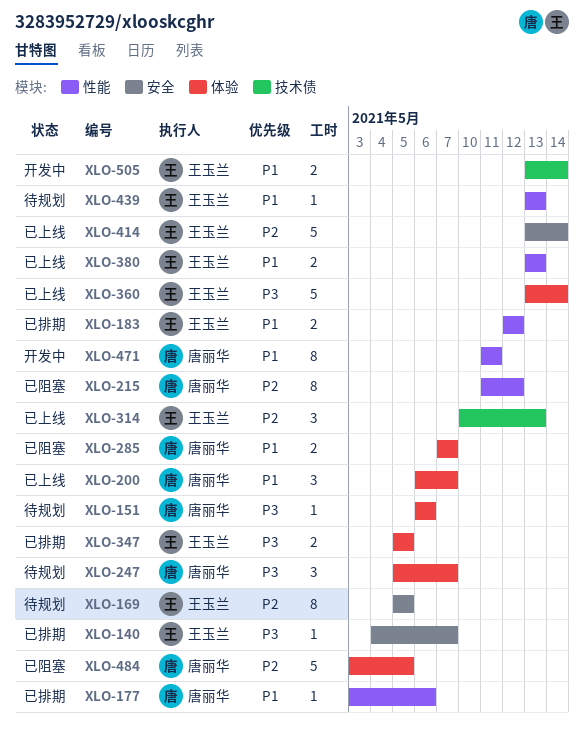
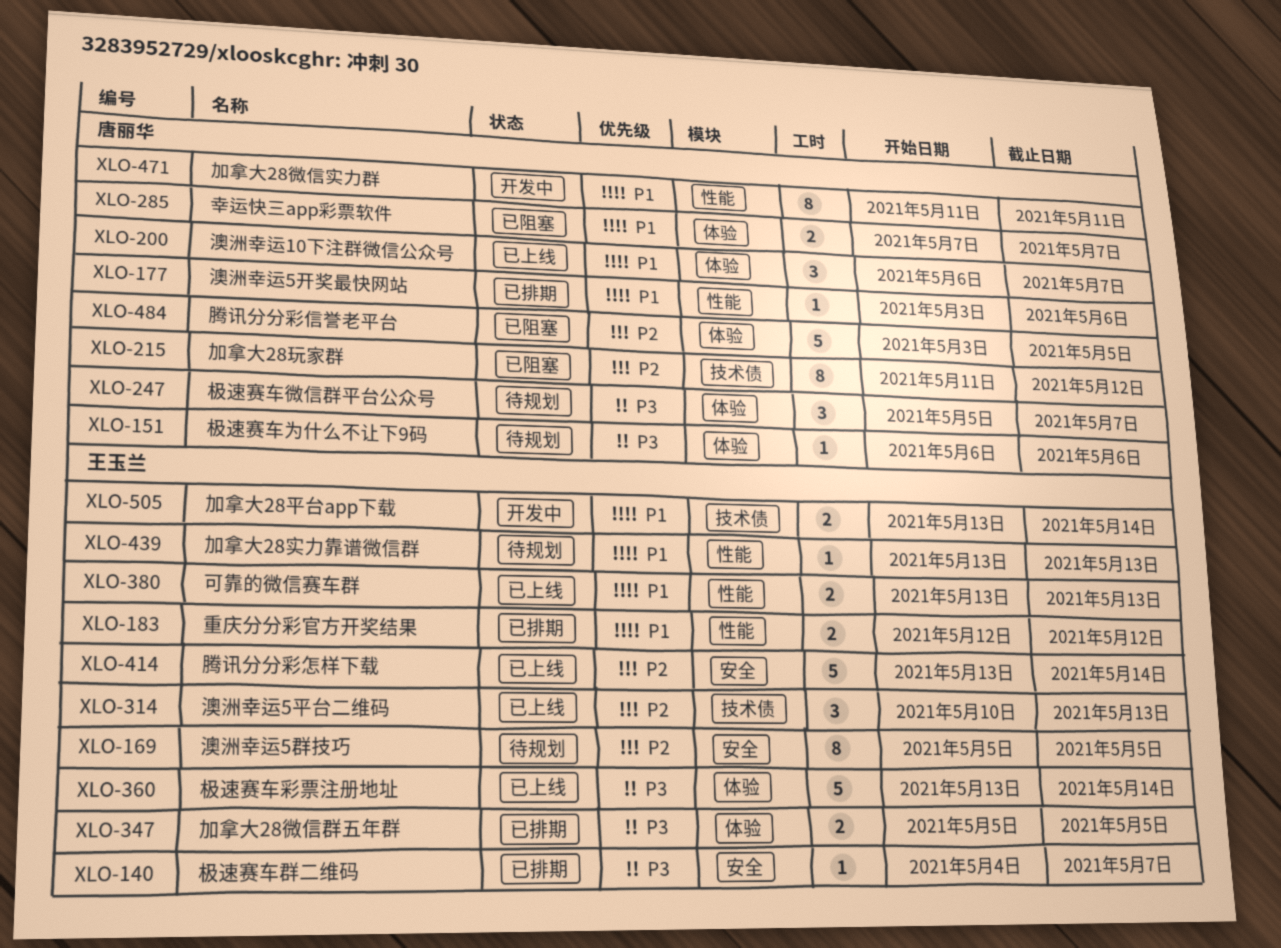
XLO-215, label: 性能 -> 技术债

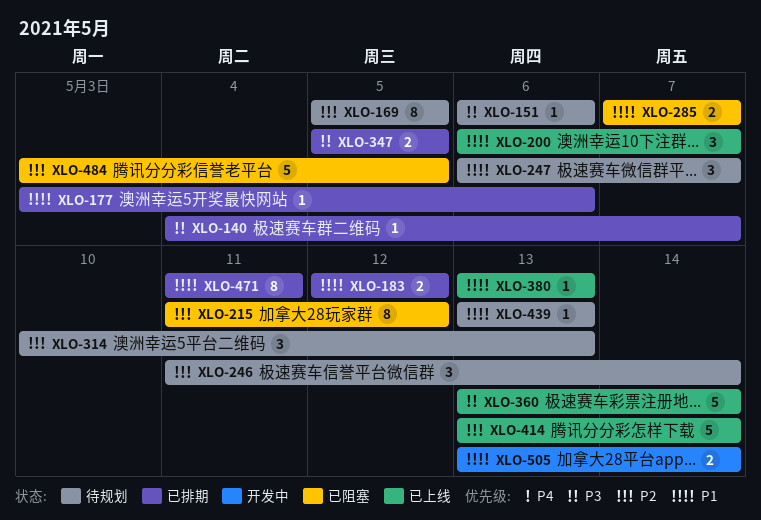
XLO-246: none -> present
XLO-247, priority: P3 -> P1
XLO-247, start: May 5 -> May 6
XLO-314, status: 已上线 -> 待规划
XLO-380, estimate: 2 -> 1
XLO-471, status: 开发中 -> 已排期

